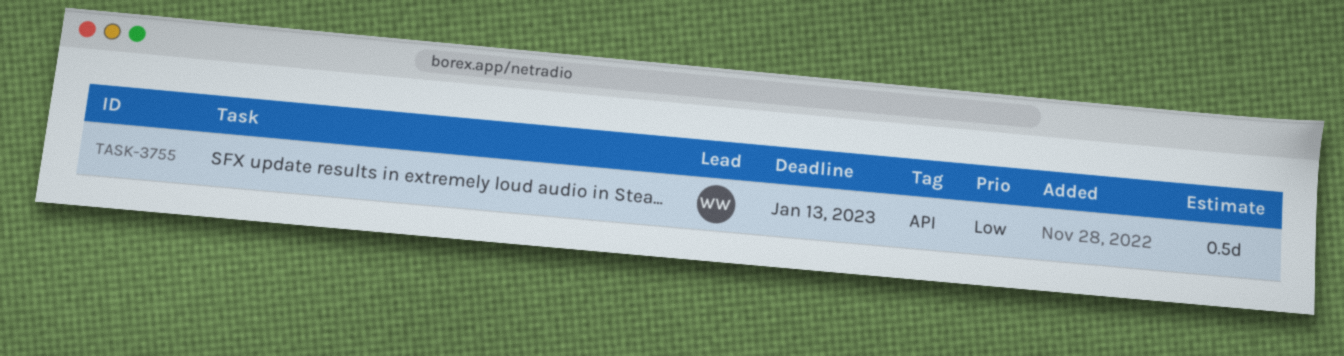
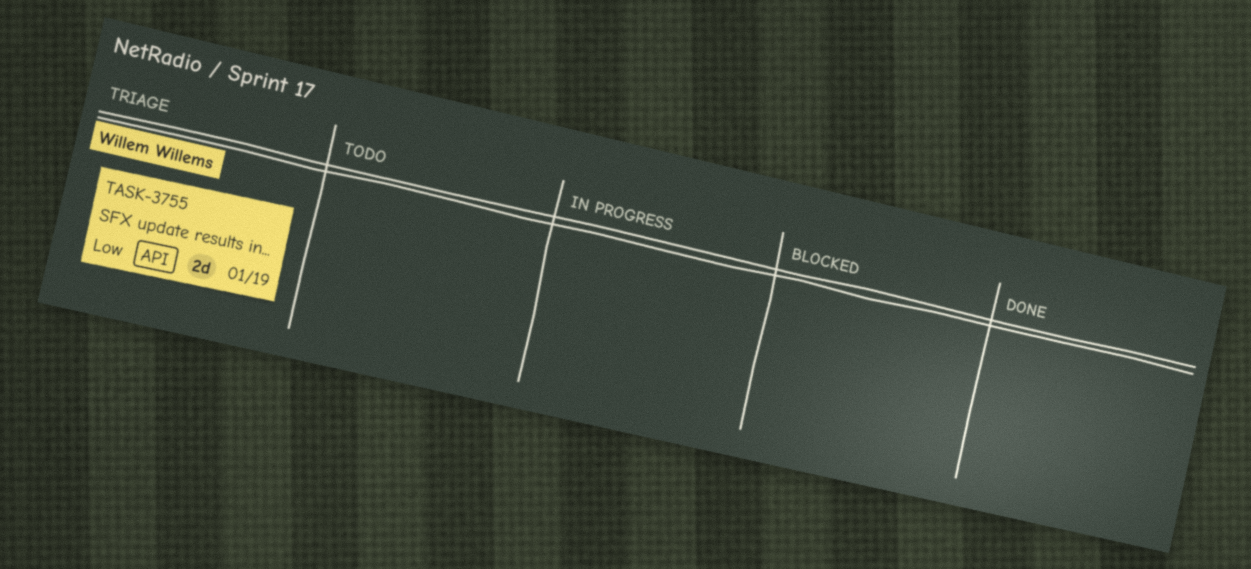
TASK-3755, estimate: 0.5d -> 2d
TASK-3755, due: Jan 13 -> Jan 19

